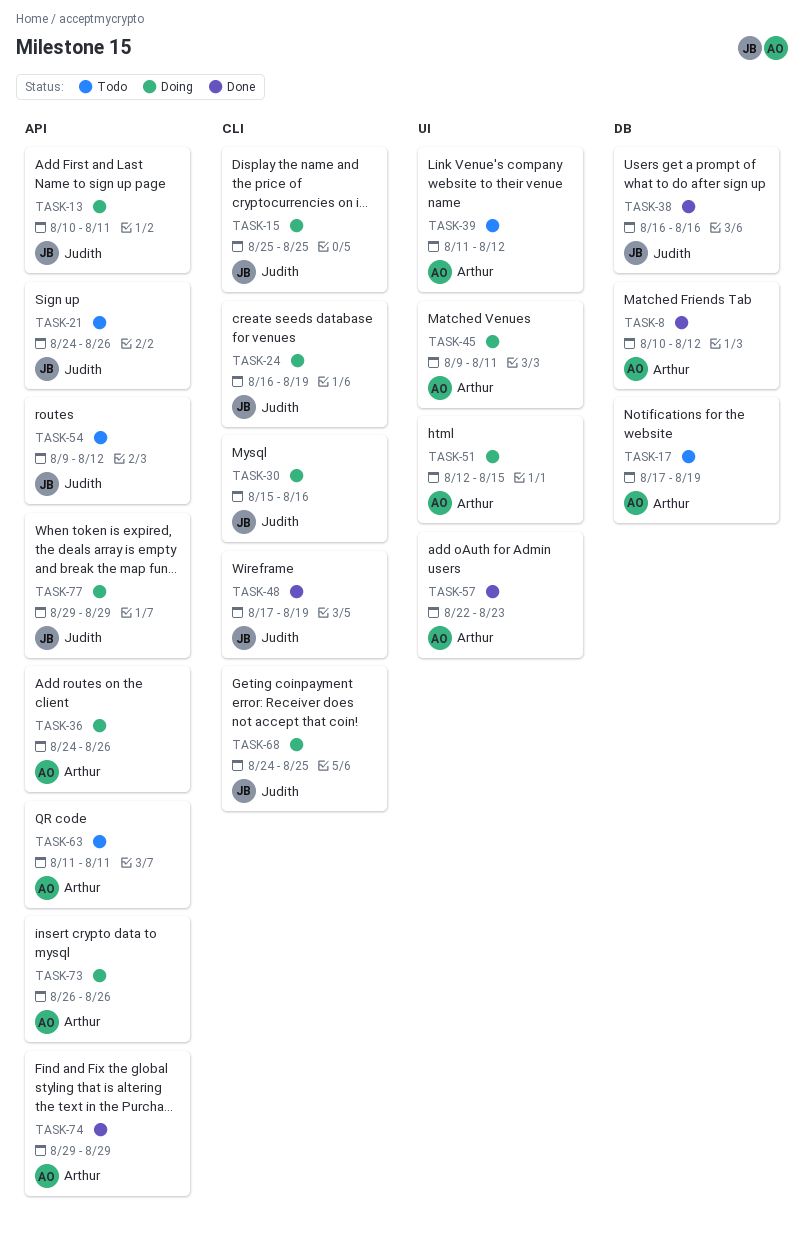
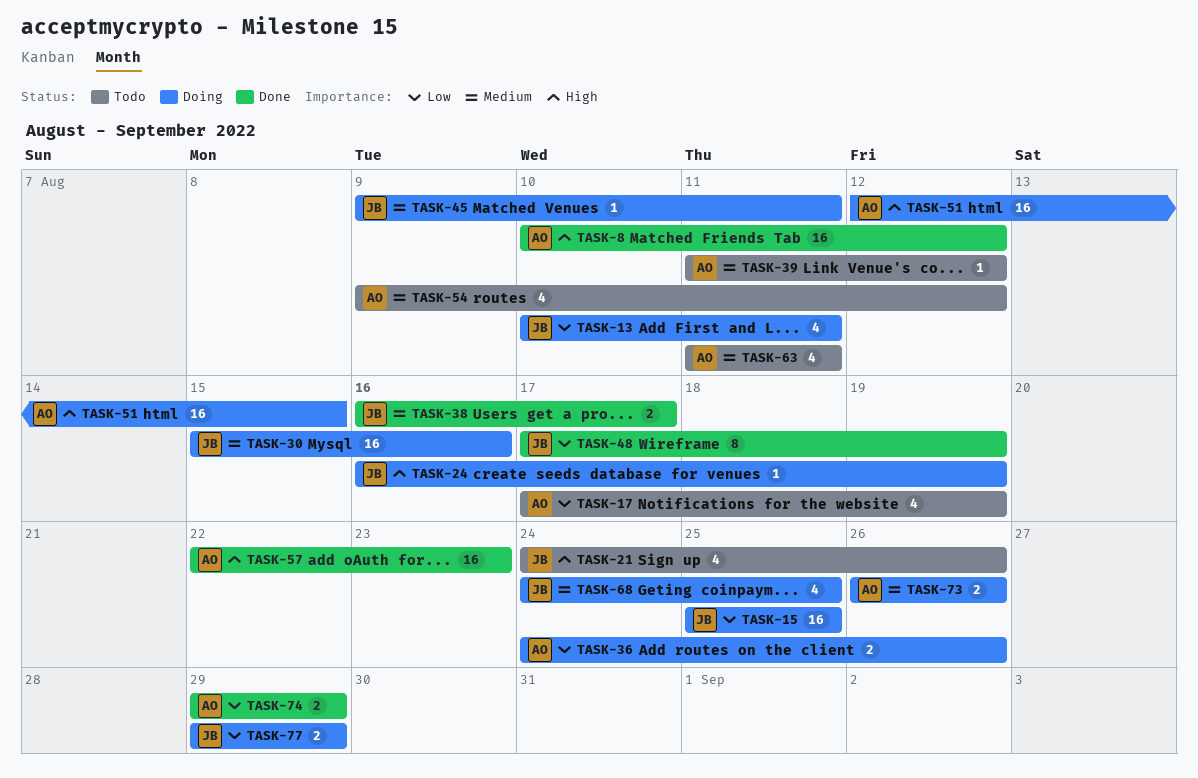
TASK-38, due: Aug 16 -> Aug 17
TASK-45, owner: Arthur -> Judith
TASK-54, owner: Judith -> Arthur

